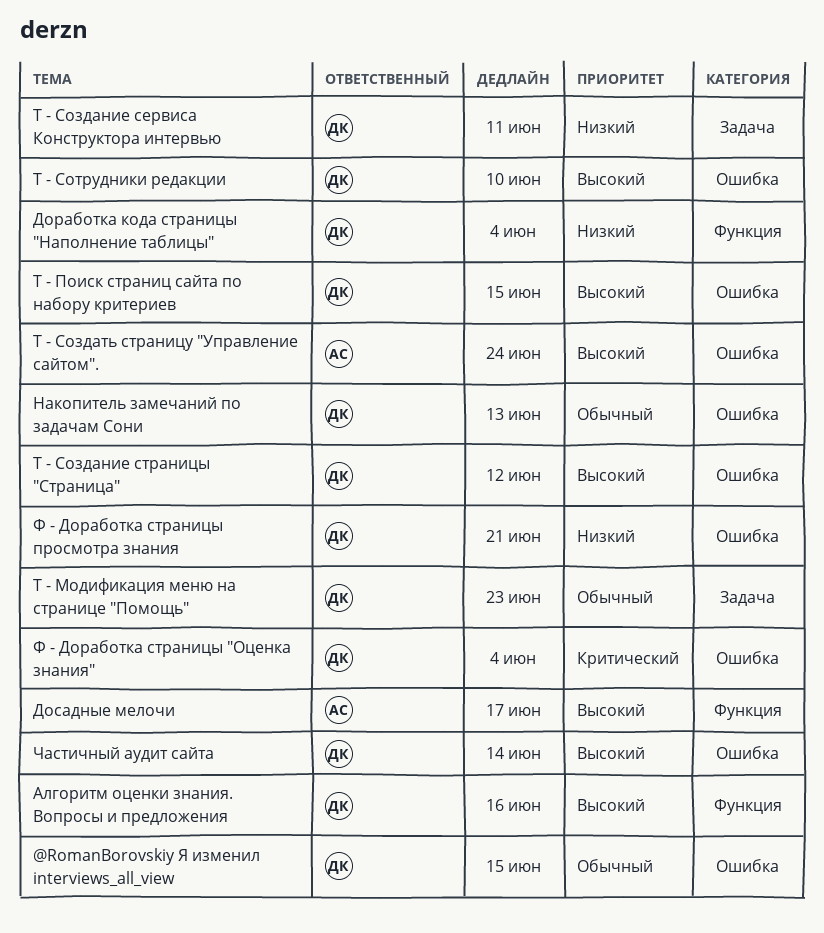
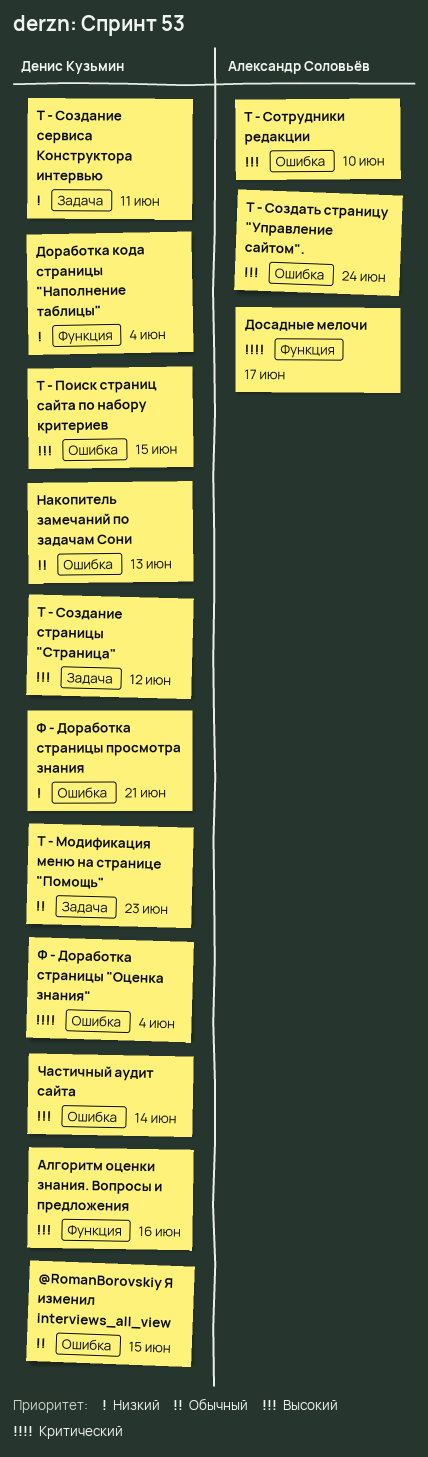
Досадные мелочи, priority: Высокий -> Критический
Т - Создание страницы "Страница", label: Ошибка -> Задача
Т - Сотрудники редакции, owner: Денис Кузьмин -> Александр Соловьёв

